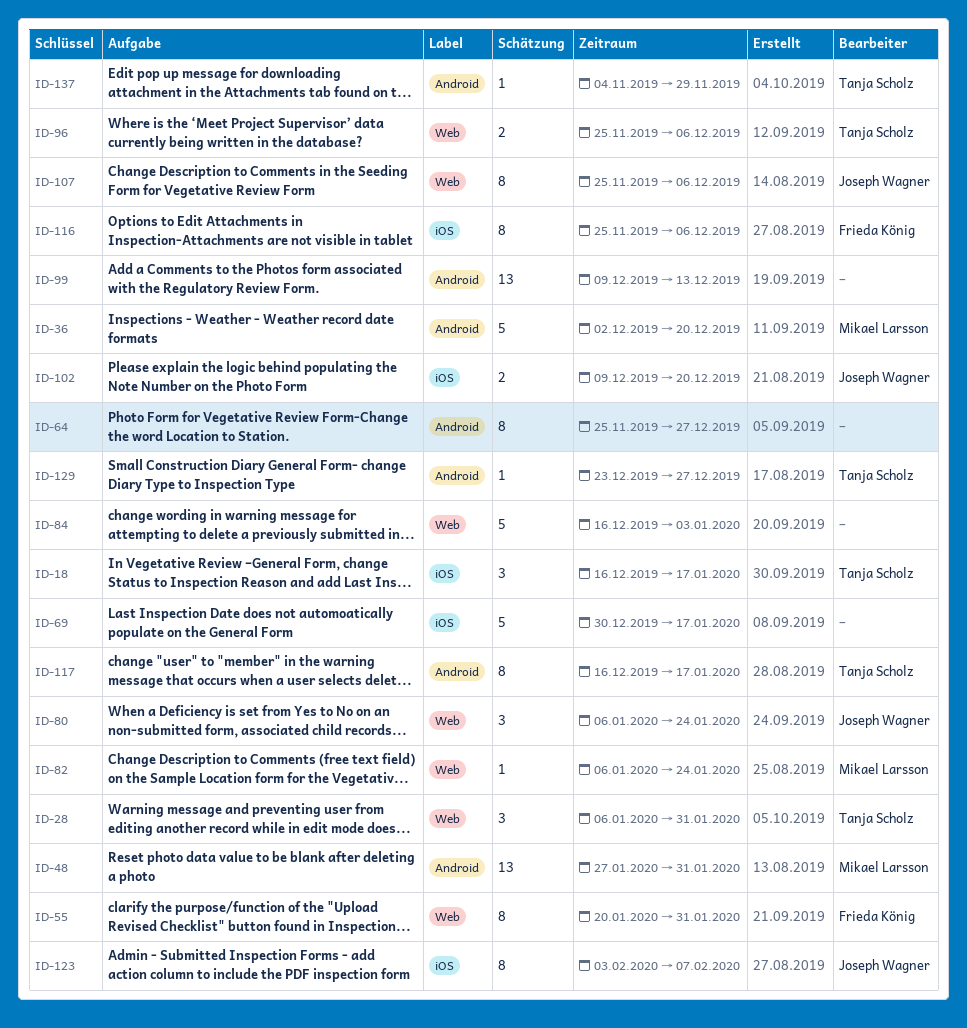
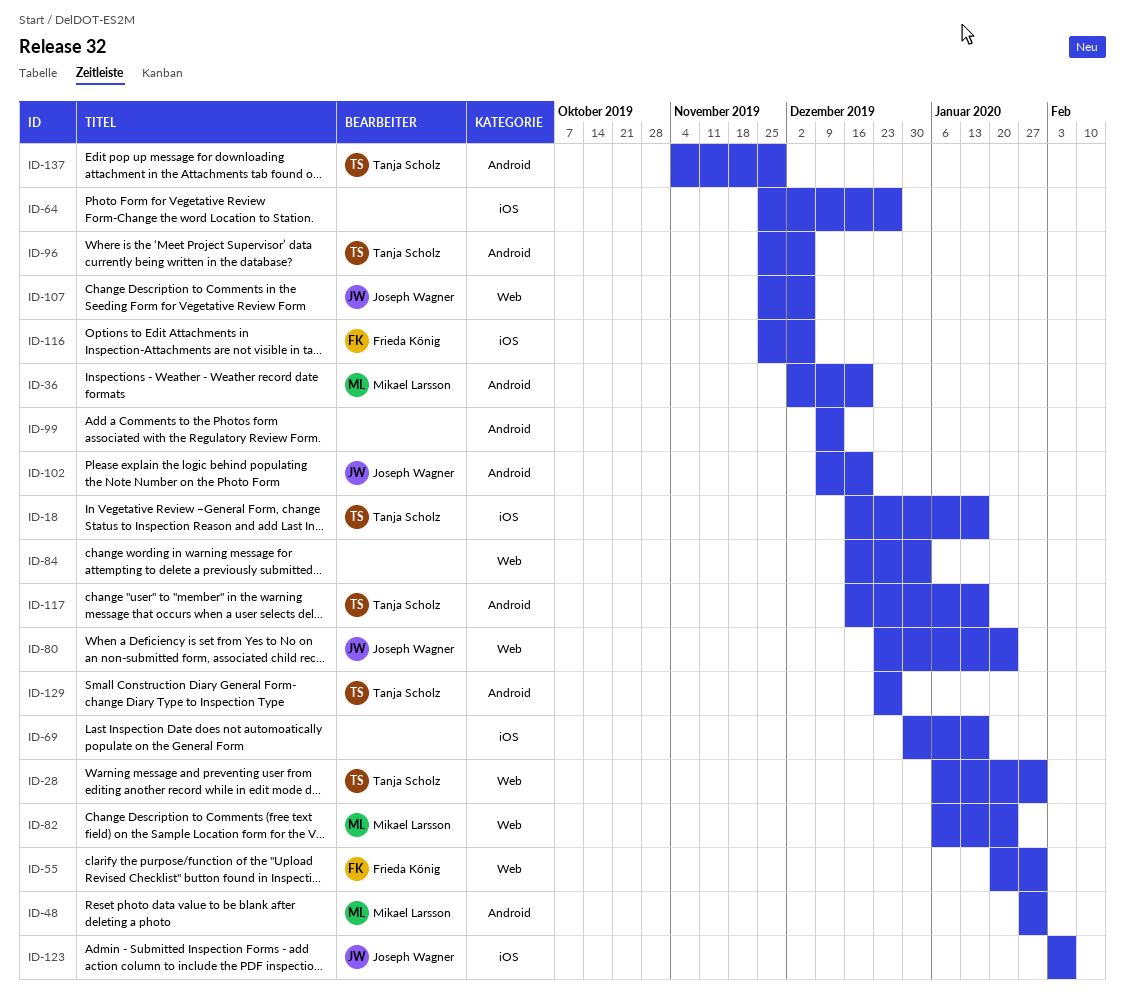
ID-64, label: Android -> iOS
ID-80, start: Jan 6 -> Dec 23
ID-96, label: Web -> Android
ID-102, label: iOS -> Android

